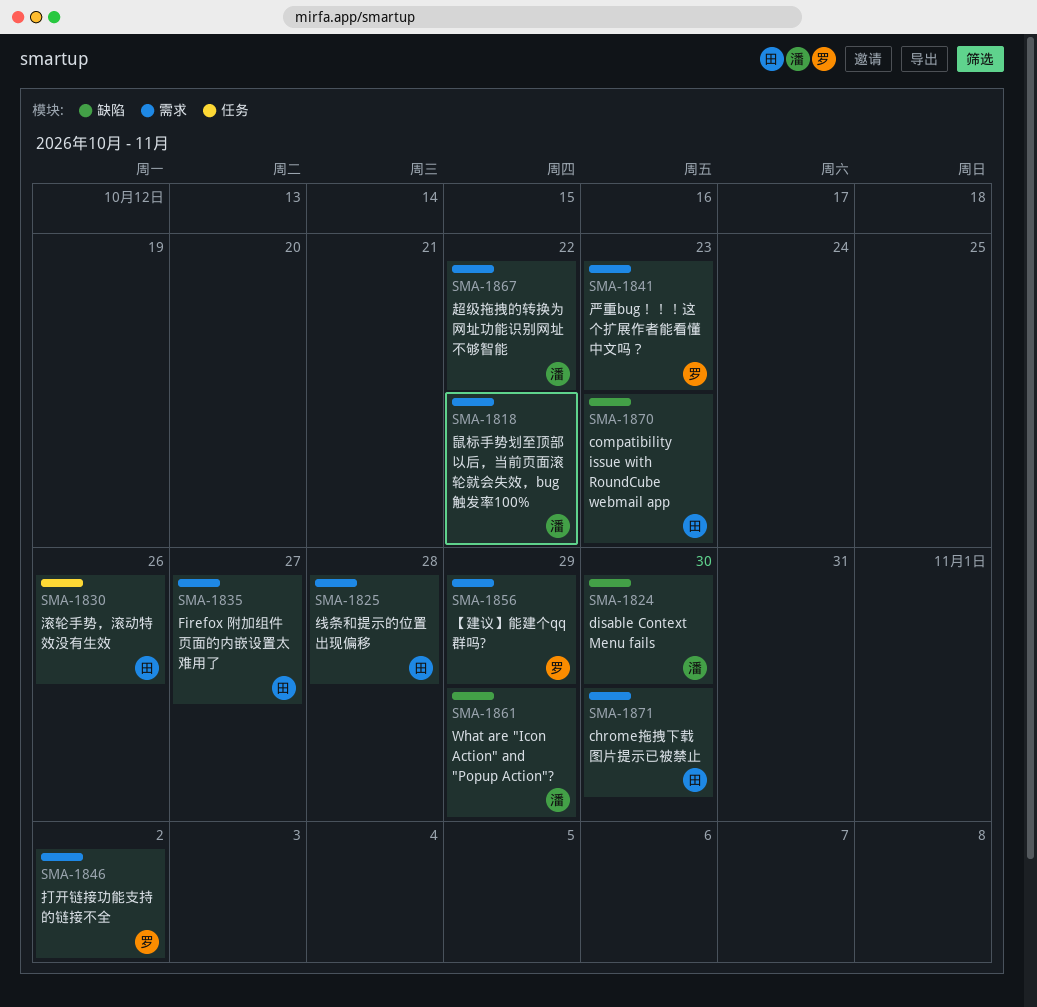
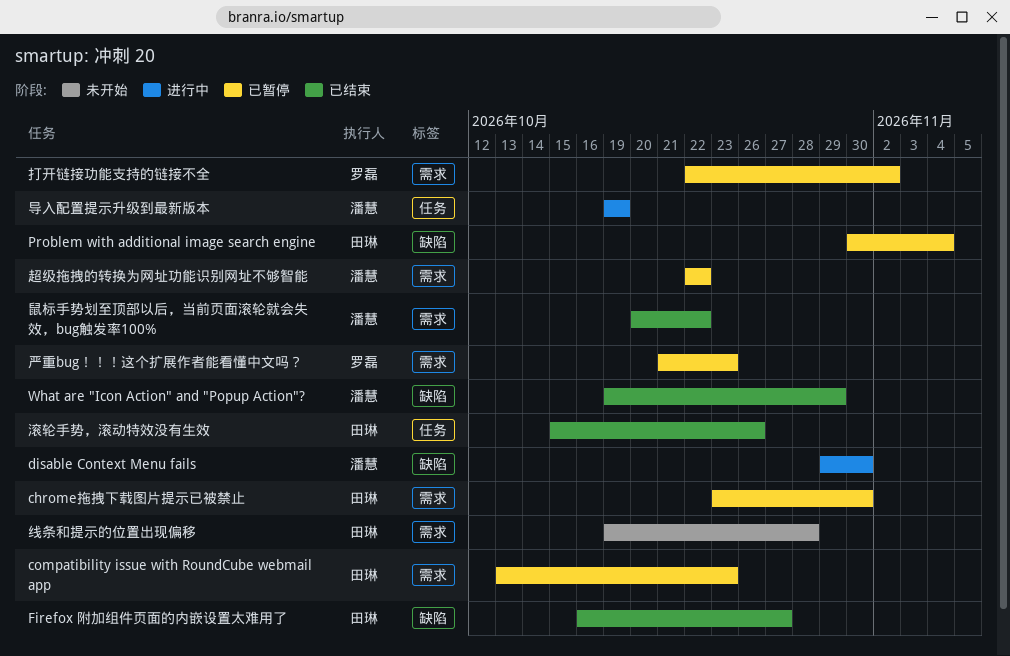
compatibility issue with RoundCube webmail app, label: 缺陷 -> 需求
Firefox 附加组件页面的内嵌设置太难用了, label: 需求 -> 缺陷
Problem with additional image search engine: none -> present
【建议】能建个qq群吗?: present -> none
导入配置提示升级到最新版本: none -> present

